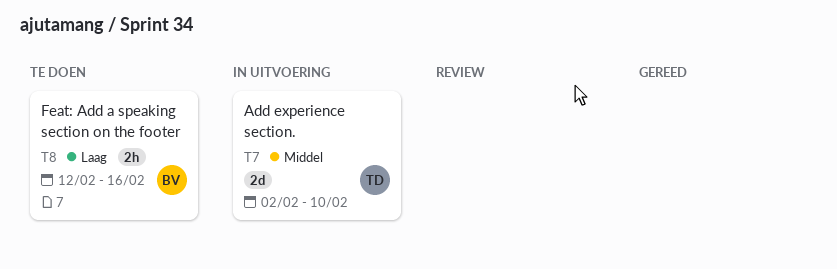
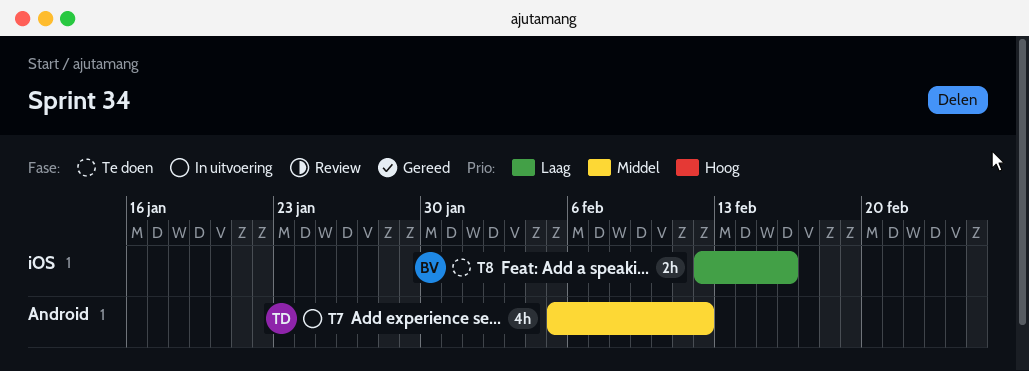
T7, estimate: 2d -> 4h
T7, start: Feb 2 -> Feb 5
T7, due: Feb 10 -> Feb 12

